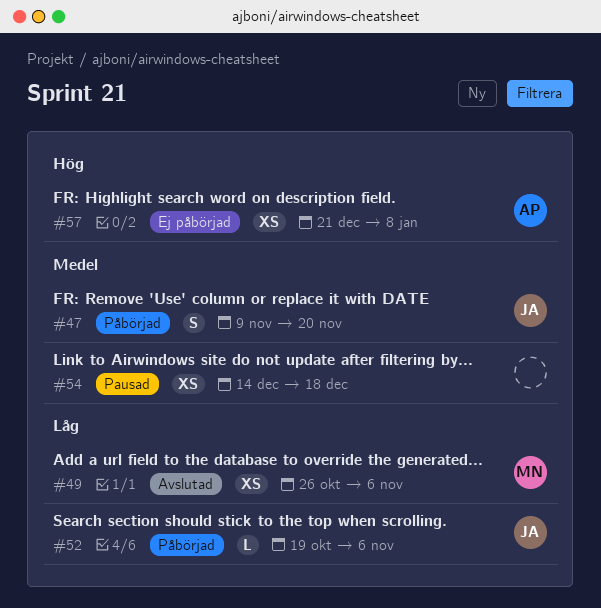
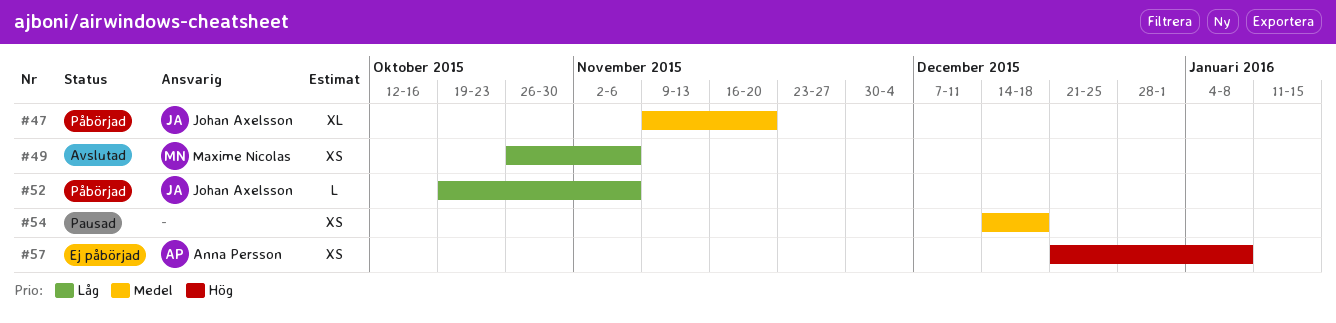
#47, estimate: S -> XL

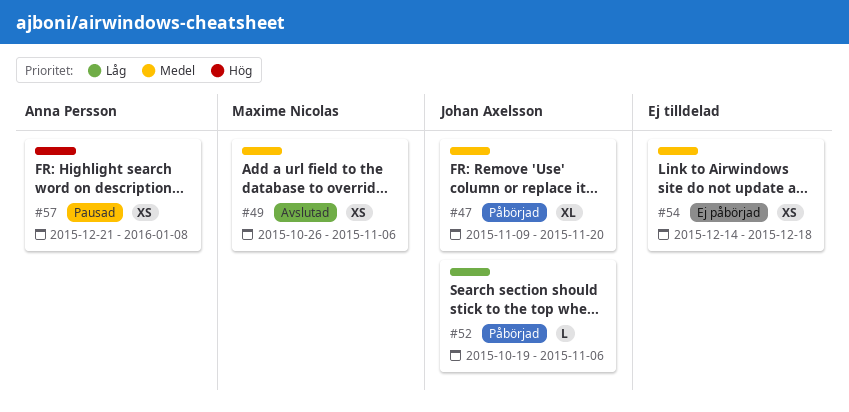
#49, priority: Låg -> Medel
#54, status: Pausad -> Ej påbörjad
#57, status: Ej påbörjad -> Pausad

